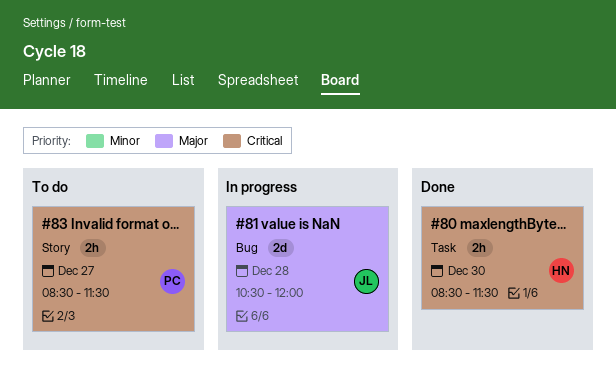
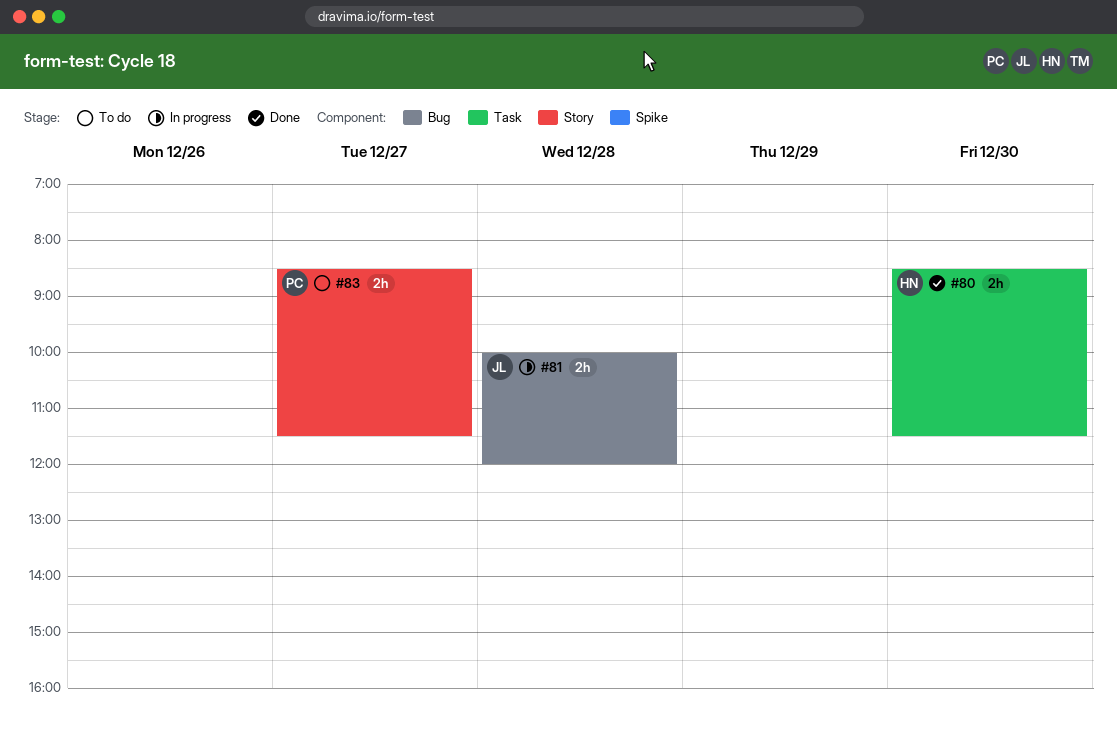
#81, estimate: 2d -> 2h
#81, begins: 10:30 -> 10:00

